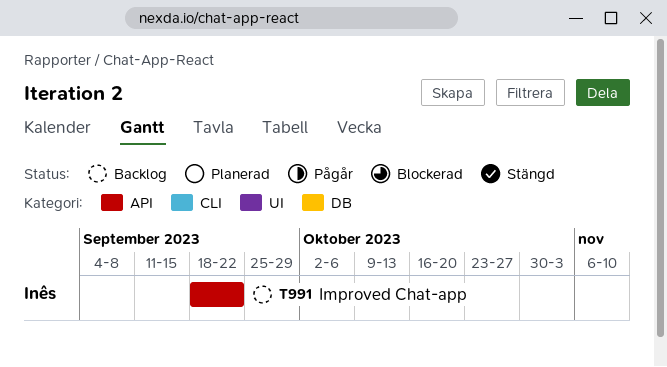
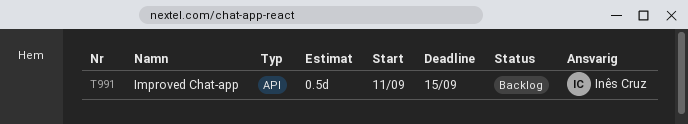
T991, start: Sep 18 -> Sep 11
T991, due: Sep 22 -> Sep 15

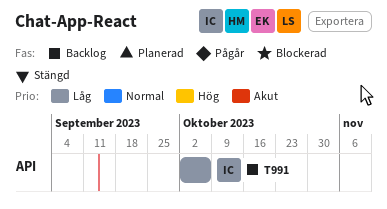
T991, start: Sep 11 -> Oct 2
T991, due: Sep 15 -> Oct 6

